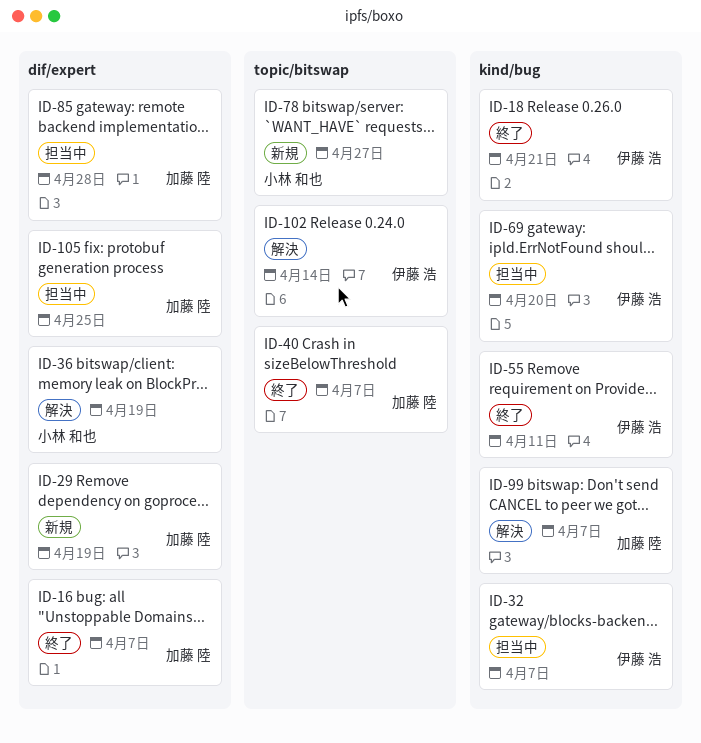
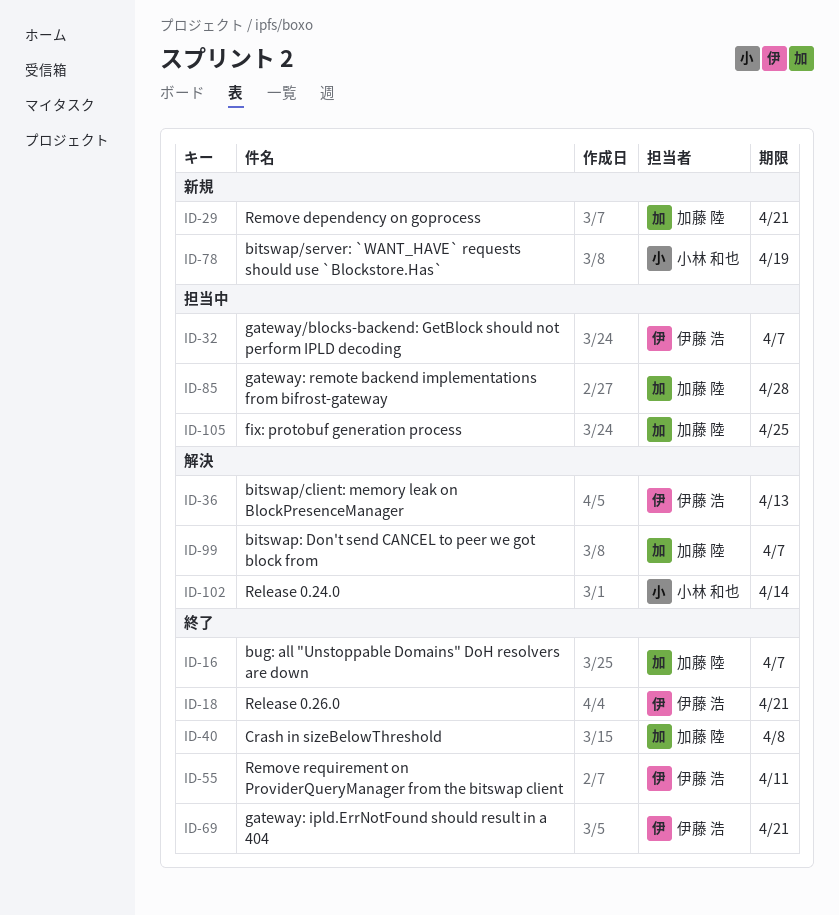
ID-29, due: Apr 19 -> Apr 21
ID-36, owner: 小林 和也 -> 伊藤 浩
ID-36, due: Apr 19 -> Apr 13
ID-40, due: Apr 7 -> Apr 8
ID-69, status: 担当中 -> 終了
ID-69, due: Apr 20 -> Apr 21
ID-78, due: Apr 27 -> Apr 19
ID-102, owner: 伊藤 浩 -> 小林 和也

